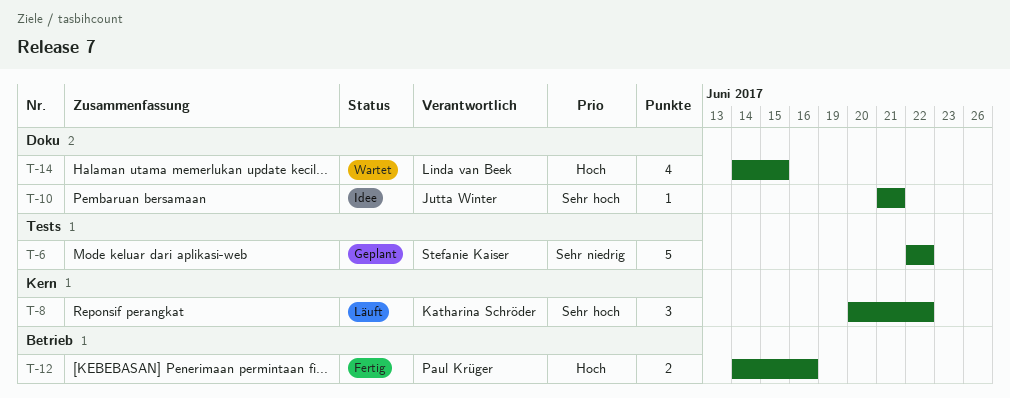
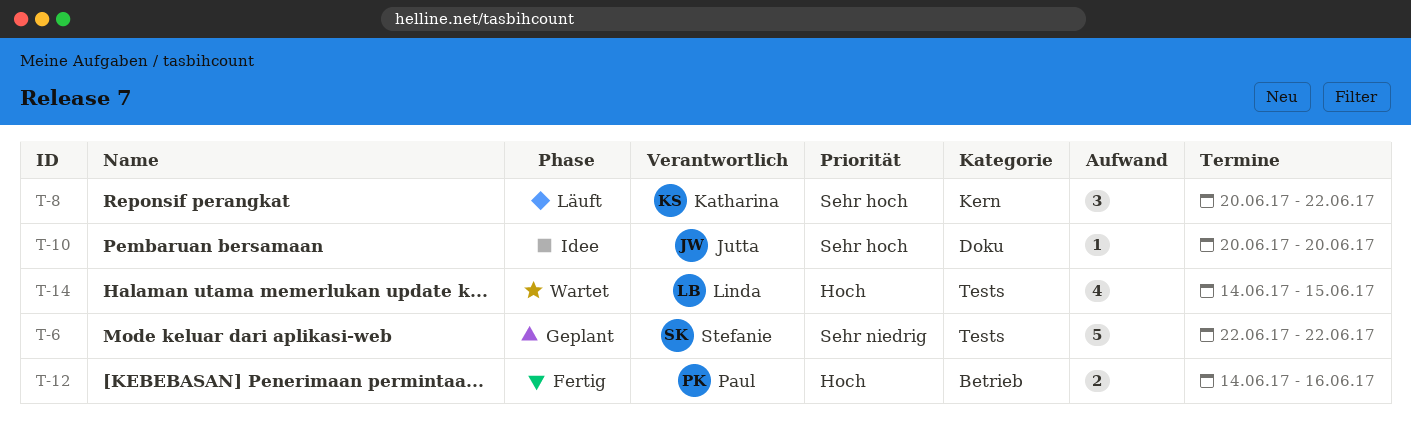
T-10, start: Jun 21 -> Jun 20
T-10, due: Jun 21 -> Jun 20
T-14, label: Doku -> Tests

